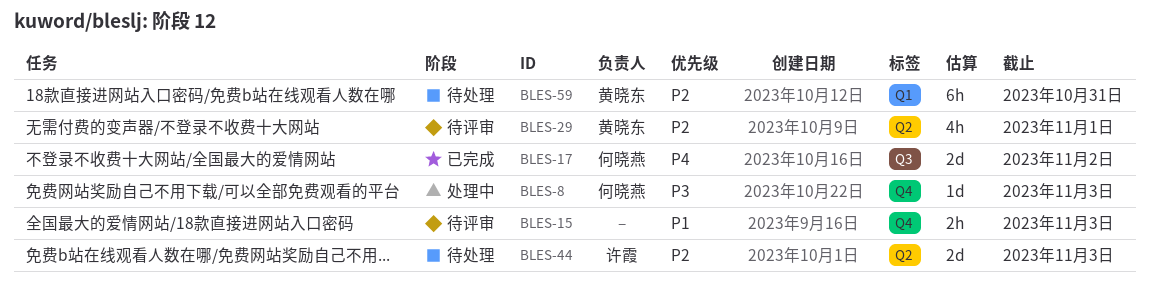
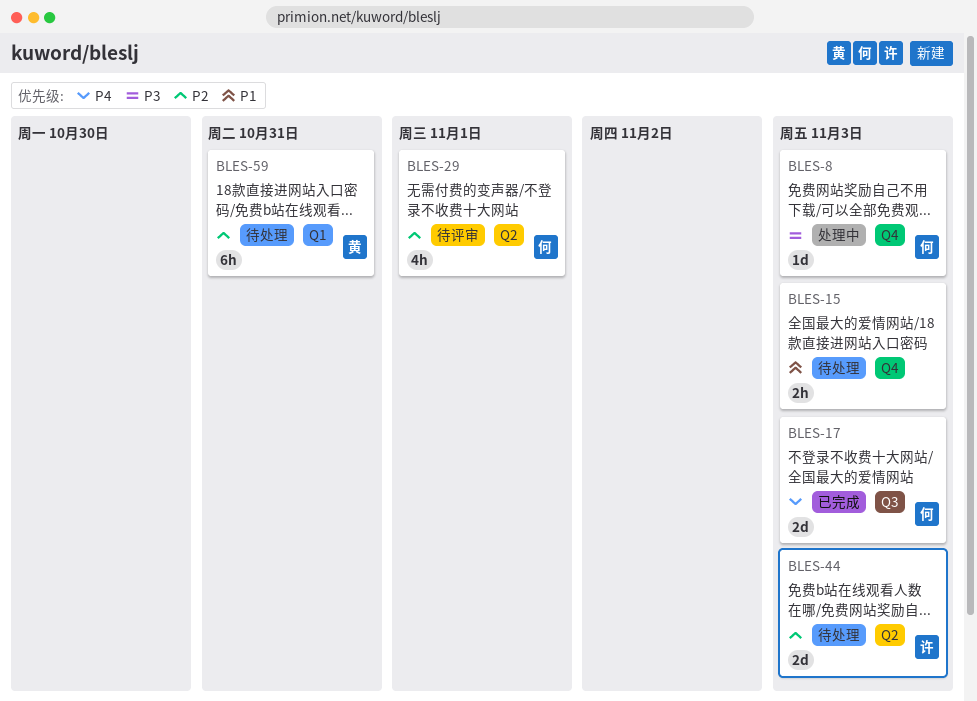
BLES-15, status: 待评审 -> 待处理
BLES-17, due: Nov 2 -> Nov 3
BLES-29, owner: 黄晓东 -> 何晓燕

